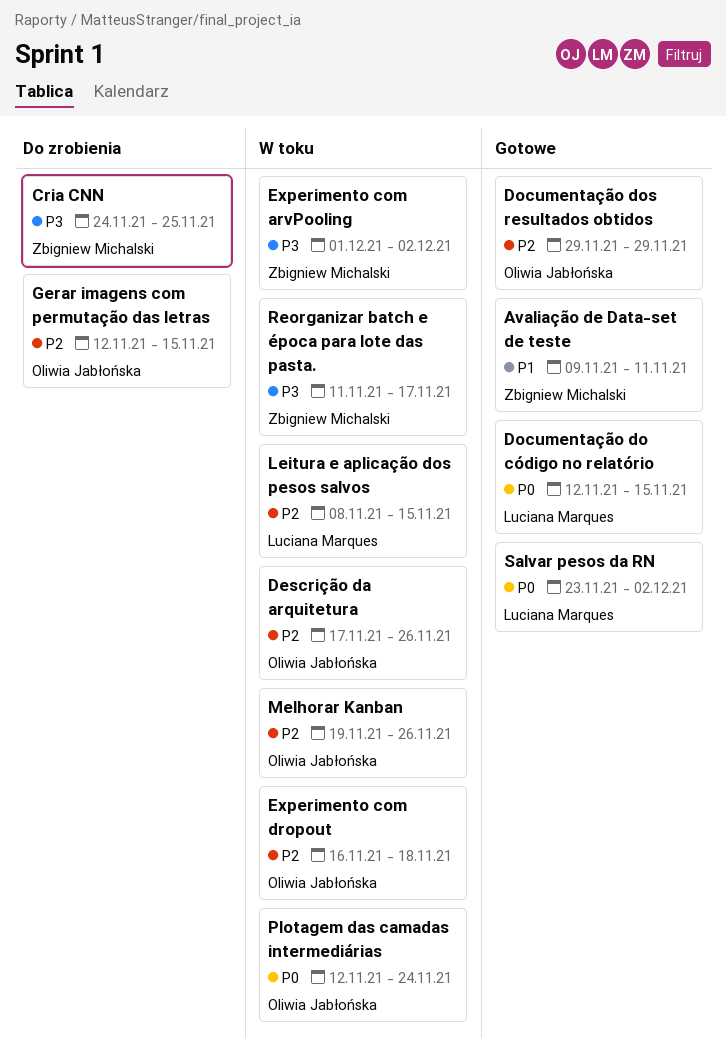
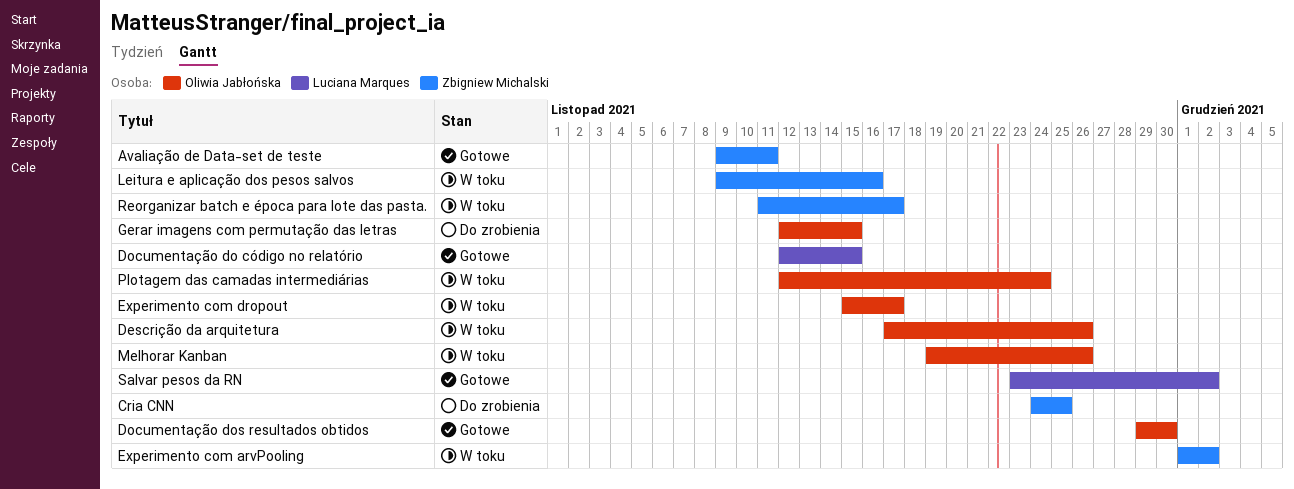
Documentação dos resultados obtidos, due: Nov 29 -> Nov 30
Experimento com dropout, start: Nov 16 -> Nov 15
Experimento com dropout, due: Nov 18 -> Nov 17
Leitura e aplicação dos pesos salvos, owner: Luciana Marques -> Zbigniew Michalski
Leitura e aplicação dos pesos salvos, start: Nov 8 -> Nov 9
Leitura e aplicação dos pesos salvos, due: Nov 15 -> Nov 16

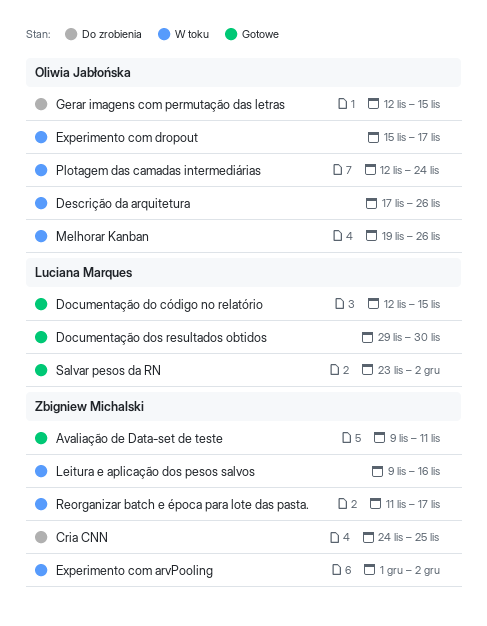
Documentação dos resultados obtidos, owner: Oliwia Jabłońska -> Luciana Marques

